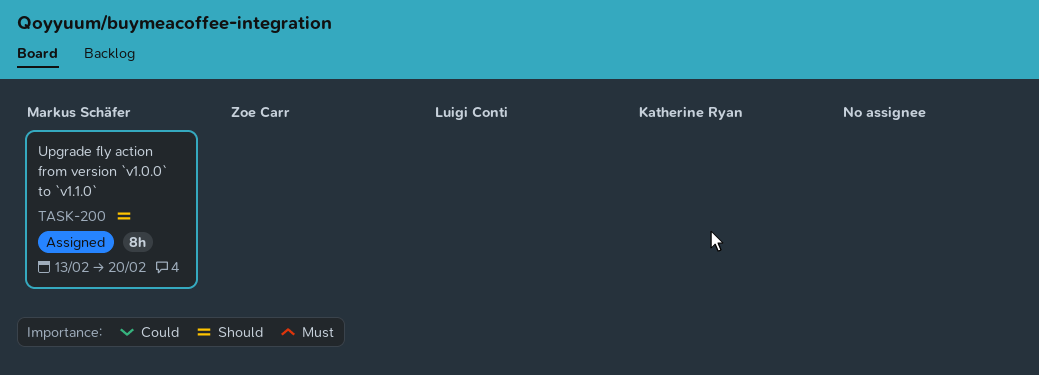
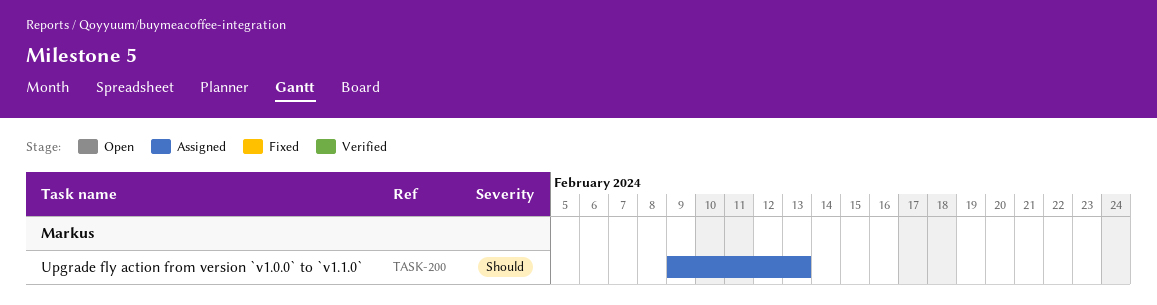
TASK-200, start: Feb 13 -> Feb 9
TASK-200, due: Feb 20 -> Feb 13

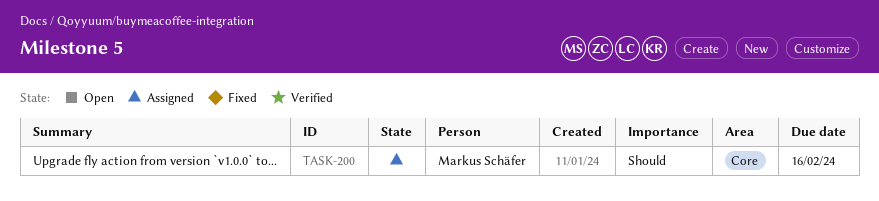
TASK-200, due: Feb 13 -> Feb 16

